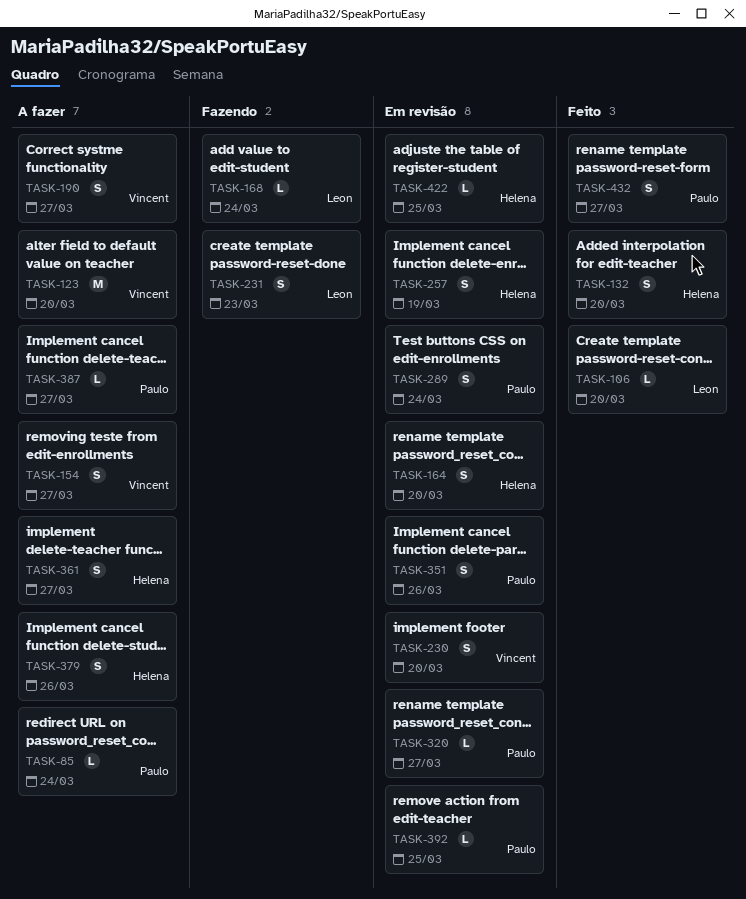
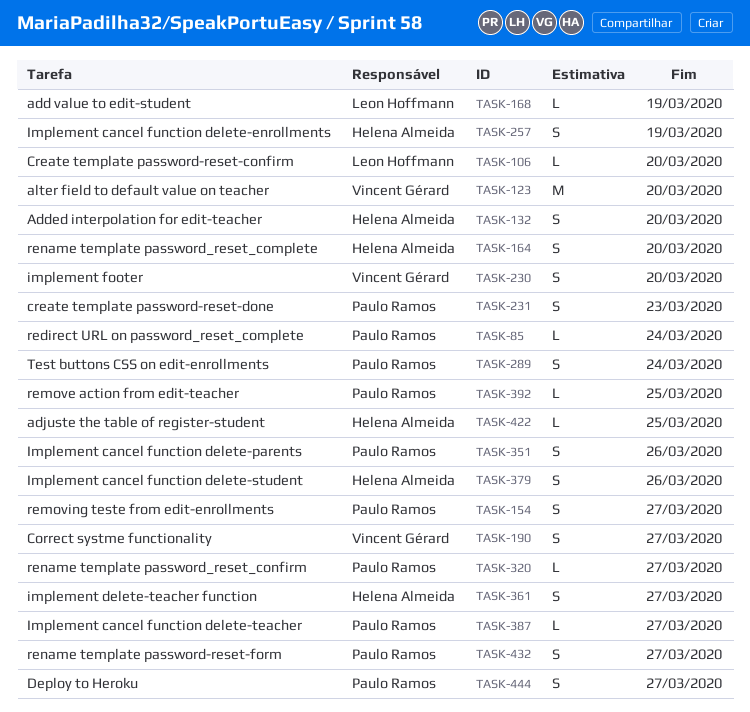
TASK-154, owner: Vincent Gérard -> Paulo Ramos
TASK-168, due: Mar 24 -> Mar 19
TASK-231, owner: Leon Hoffmann -> Paulo Ramos
TASK-444: none -> present

